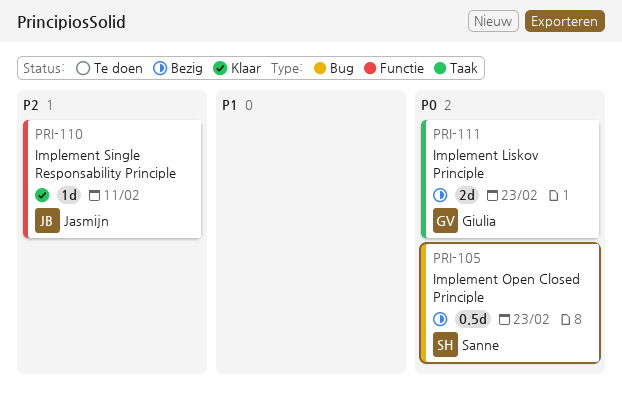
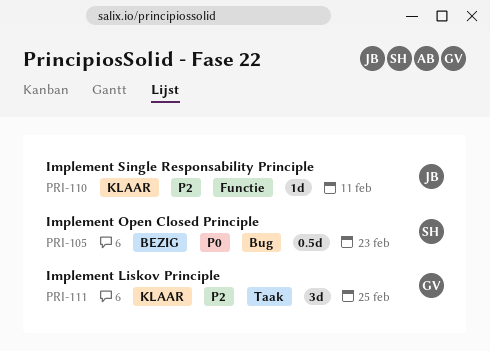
PRI-111, status: Bezig -> Klaar
PRI-111, priority: P0 -> P2
PRI-111, estimate: 2d -> 3d
PRI-111, due: Feb 23 -> Feb 25

